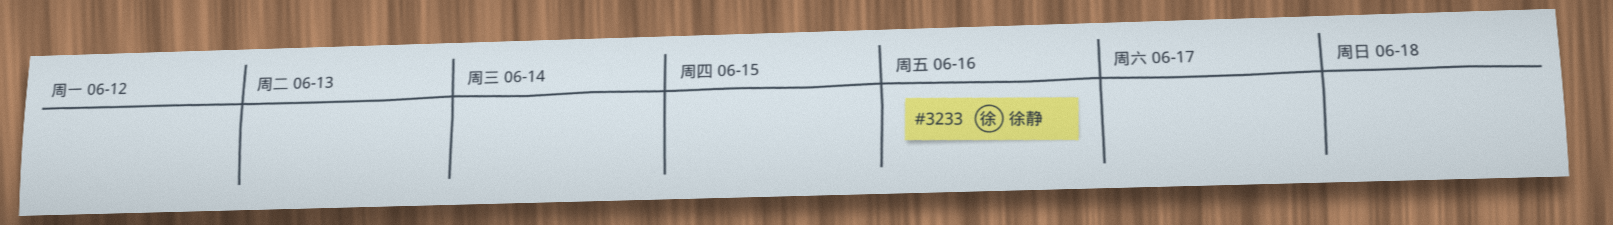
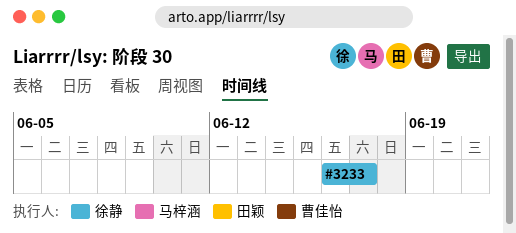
#3233, due: Jun 16 -> Jun 17

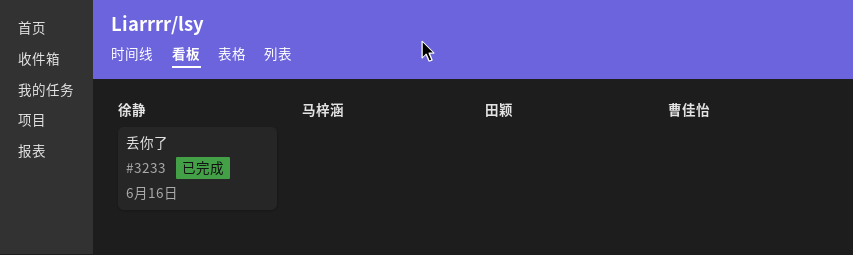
#3233, due: Jun 17 -> Jun 16

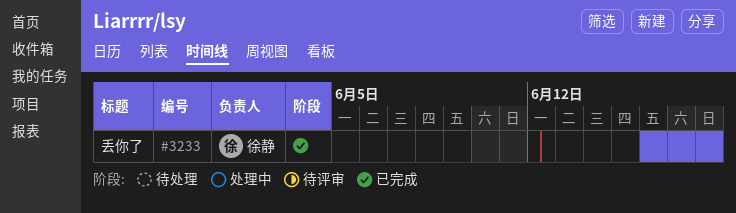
#3233, due: Jun 16 -> Jun 18

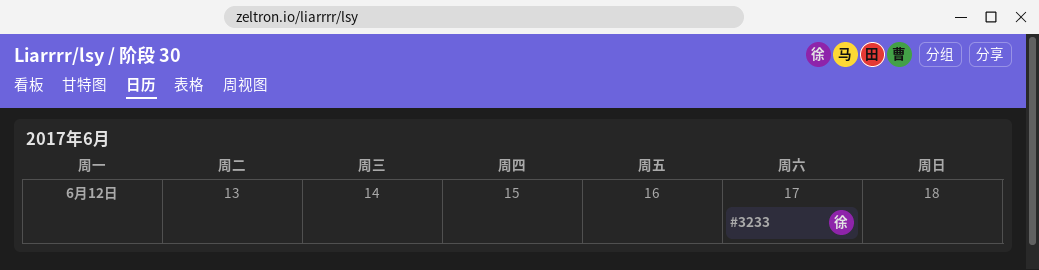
#3233, due: Jun 18 -> Jun 17

